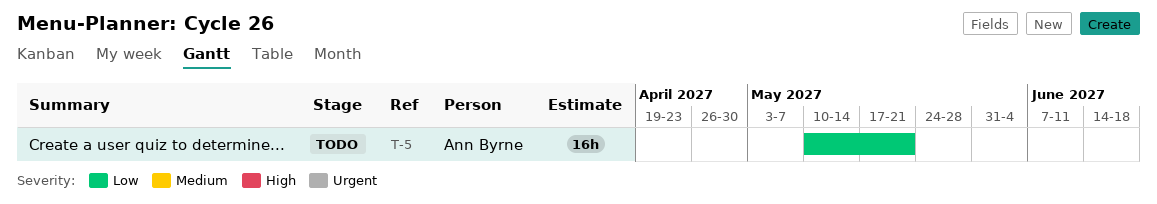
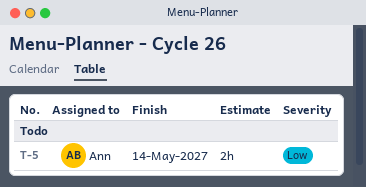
T-5, estimate: 16h -> 2h
T-5, due: May 21 -> May 14

